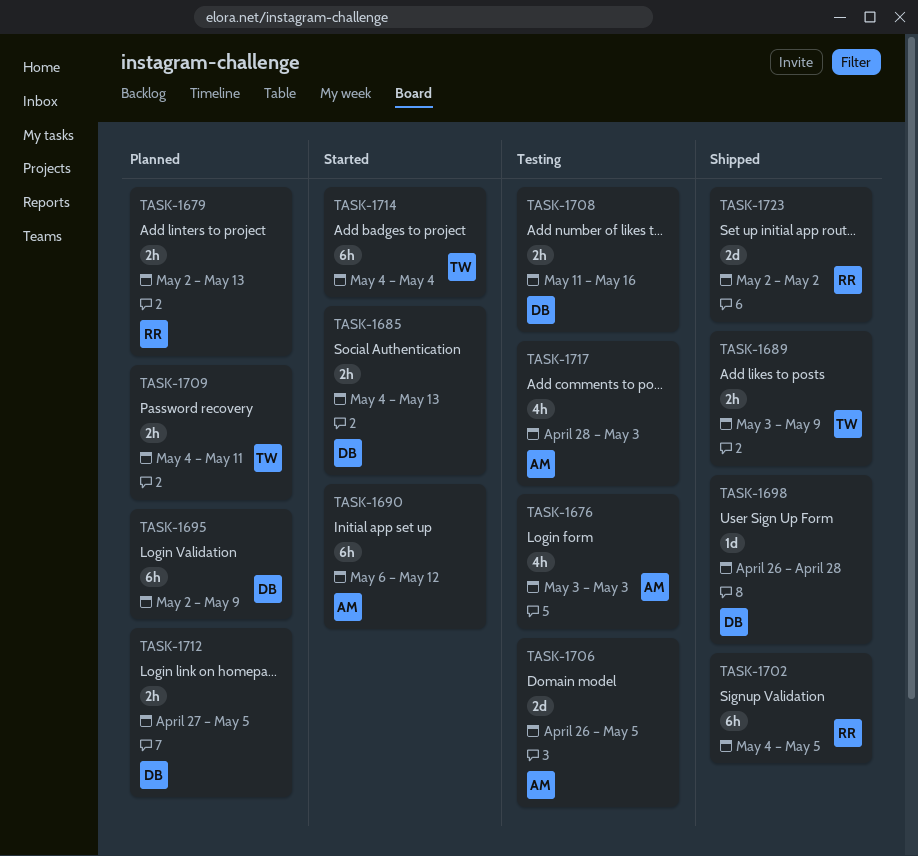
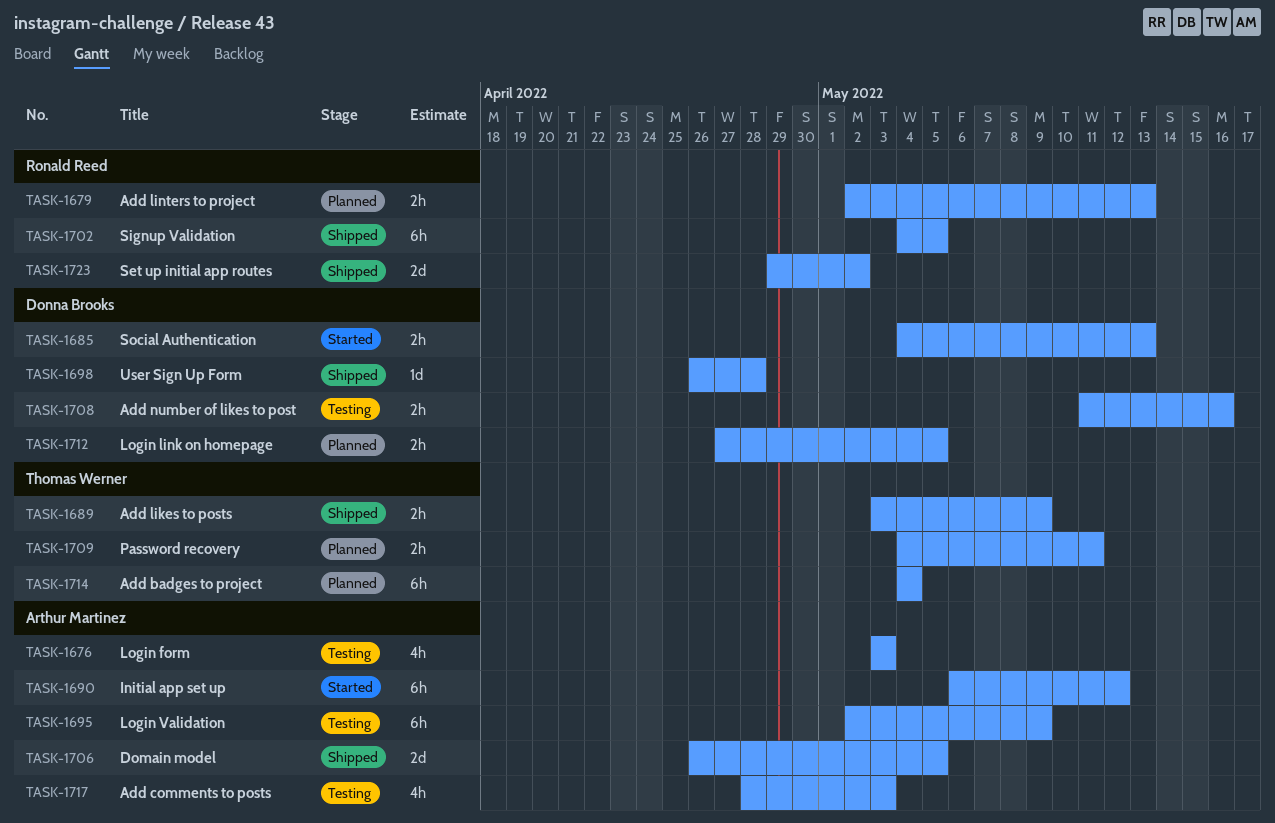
TASK-1695, status: Planned -> Testing
TASK-1695, owner: Donna Brooks -> Arthur Martinez
TASK-1706, status: Testing -> Shipped
TASK-1714, status: Started -> Planned
TASK-1723, start: May 2 -> Apr 29

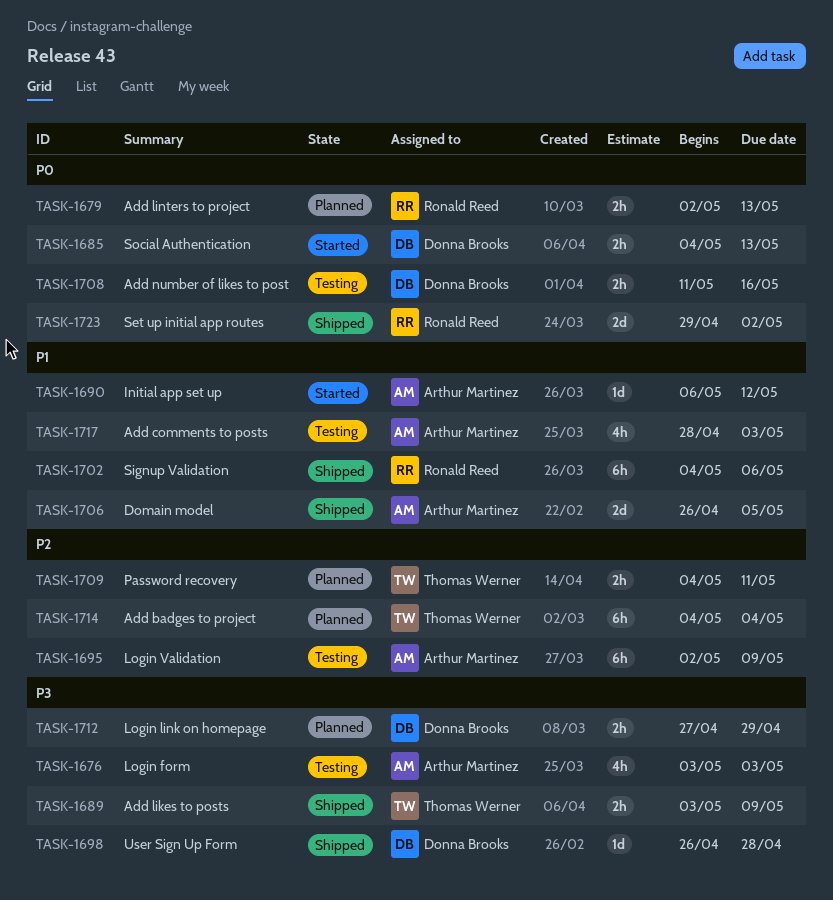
TASK-1690, estimate: 6h -> 1d
TASK-1702, due: May 5 -> May 6
TASK-1712, due: May 5 -> Apr 29

